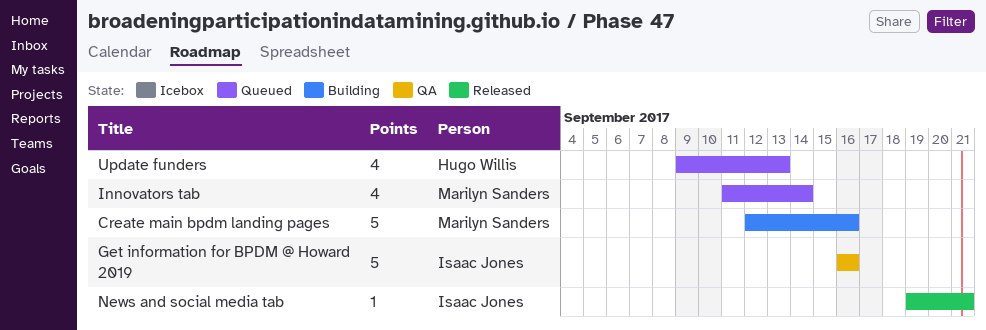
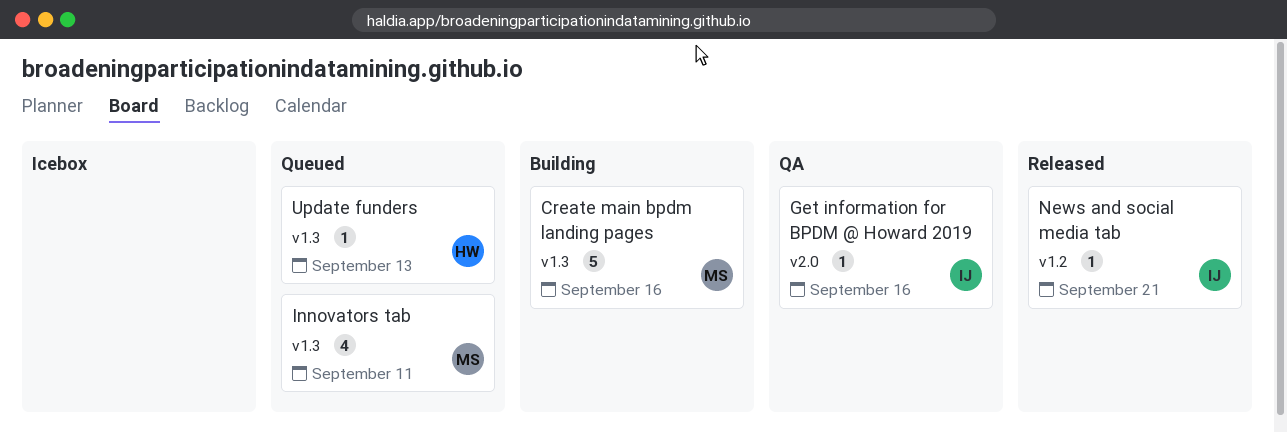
Get information for BPDM @ Howard 2019, estimate: 5 -> 1
Innovators tab, due: Sep 14 -> Sep 11
Update funders, estimate: 4 -> 1

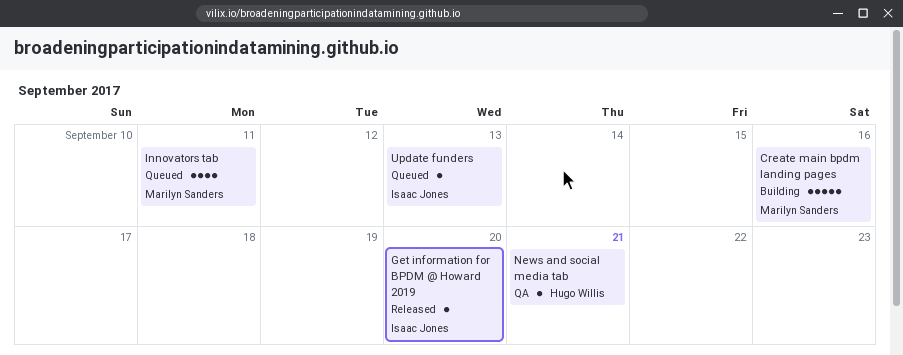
Get information for BPDM @ Howard 2019, status: QA -> Released
Get information for BPDM @ Howard 2019, due: Sep 16 -> Sep 20
News and social media tab, status: Released -> QA
News and social media tab, owner: Isaac Jones -> Hugo Willis
Update funders, owner: Hugo Willis -> Isaac Jones

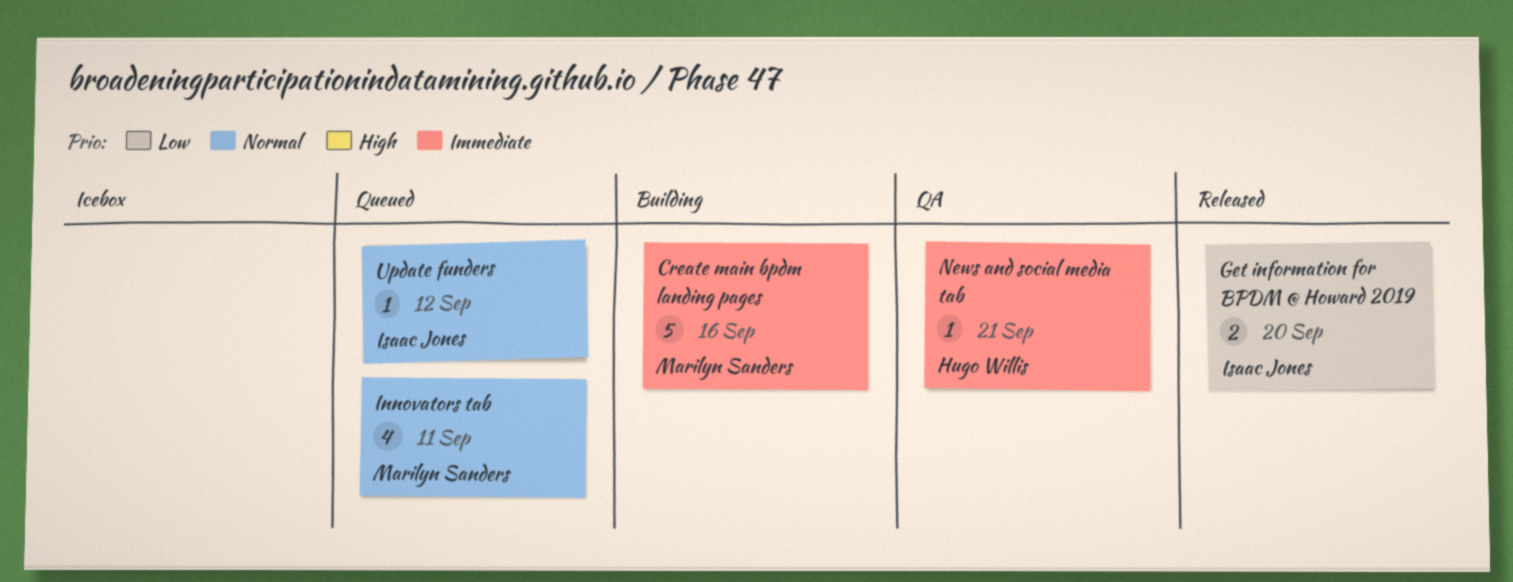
Get information for BPDM @ Howard 2019, estimate: 1 -> 2
Update funders, due: Sep 13 -> Sep 12

